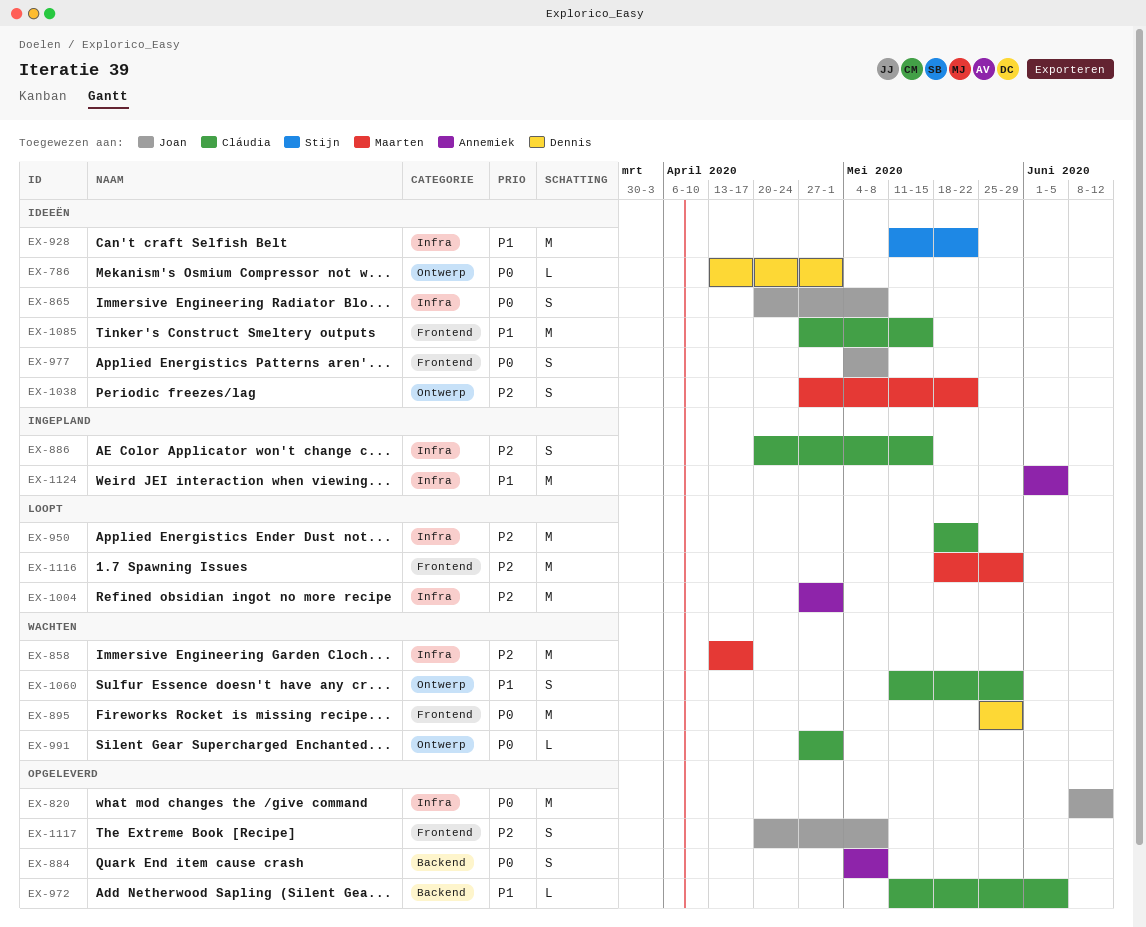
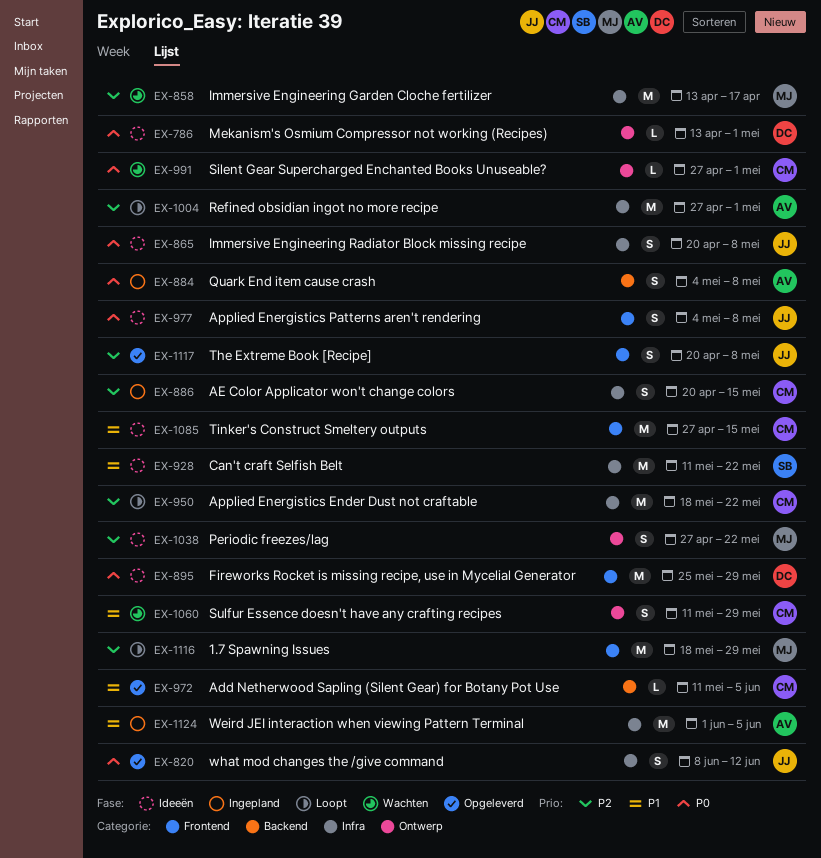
EX-820, estimate: M -> S
EX-884, status: Opgeleverd -> Ingepland
EX-895, status: Wachten -> Ideeën

